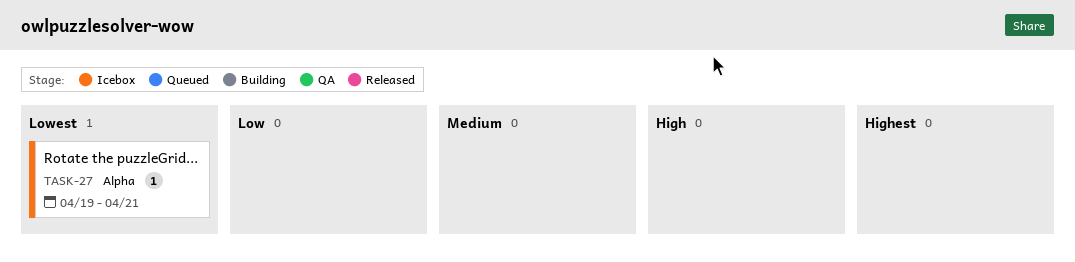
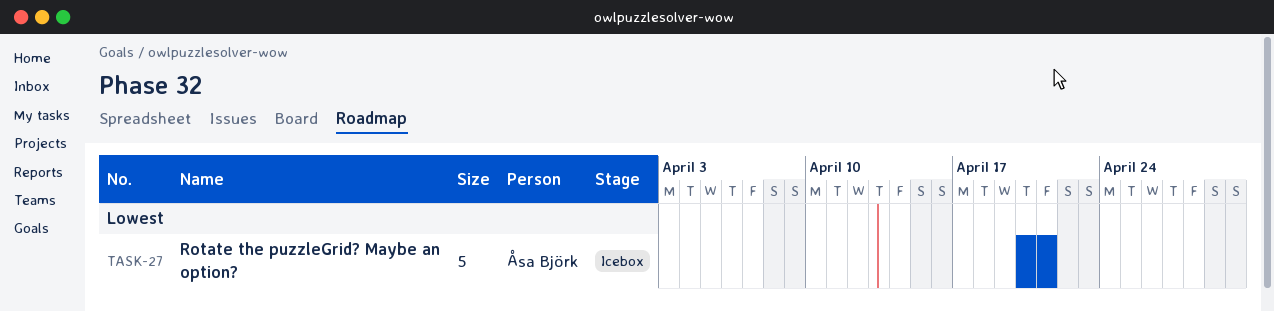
TASK-27, estimate: 1 -> 5
TASK-27, start: Apr 19 -> Apr 20

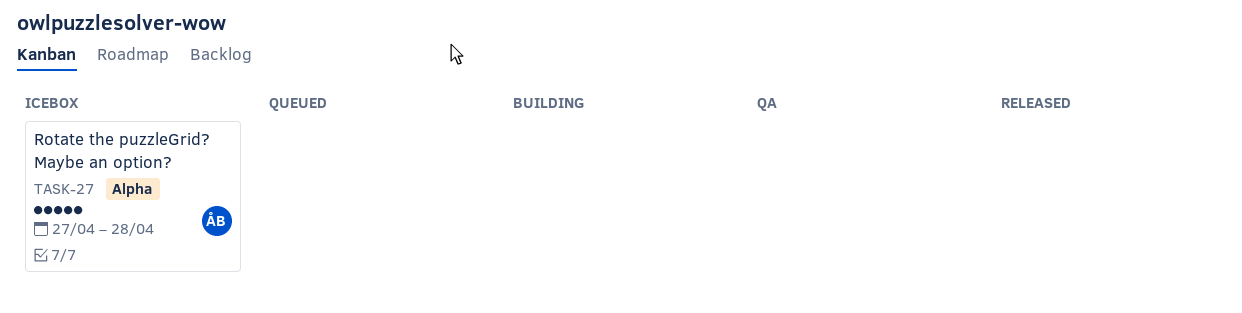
TASK-27, start: Apr 20 -> Apr 27
TASK-27, due: Apr 21 -> Apr 28

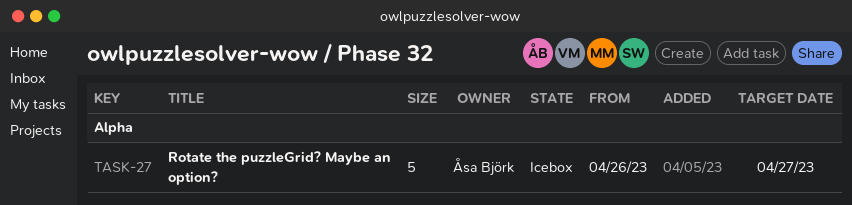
TASK-27, start: Apr 27 -> Apr 26
TASK-27, due: Apr 28 -> Apr 27

